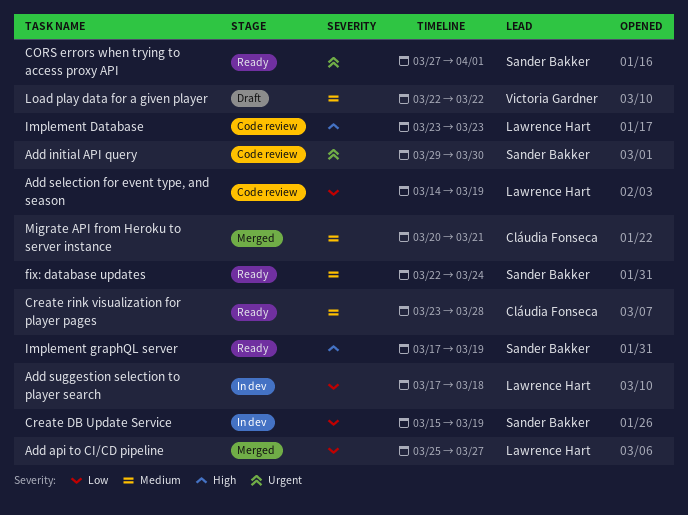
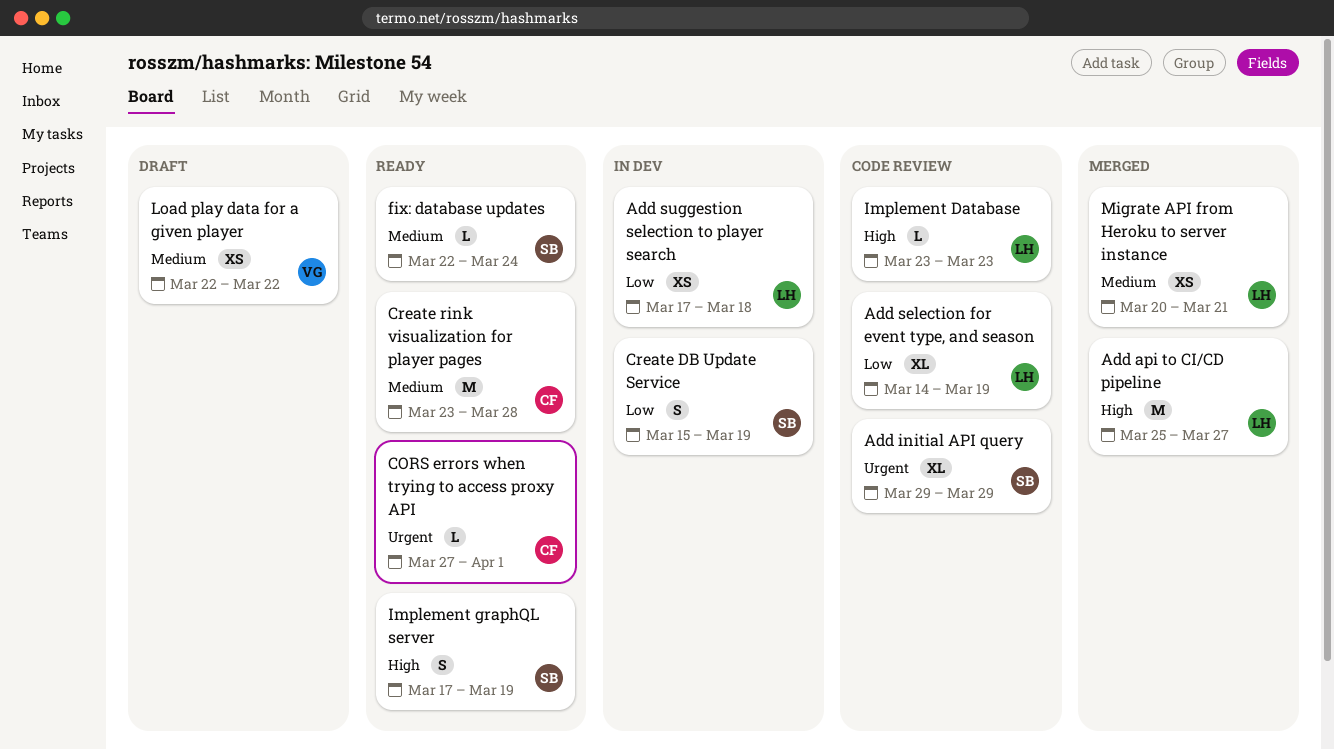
Add api to CI/CD pipeline, priority: Low -> High
Add initial API query, due: Mar 30 -> Mar 29
CORS errors when trying to access proxy API, owner: Sander Bakker -> Cláudia Fonseca
Migrate API from Heroku to server instance, owner: Cláudia Fonseca -> Lawrence Hart

